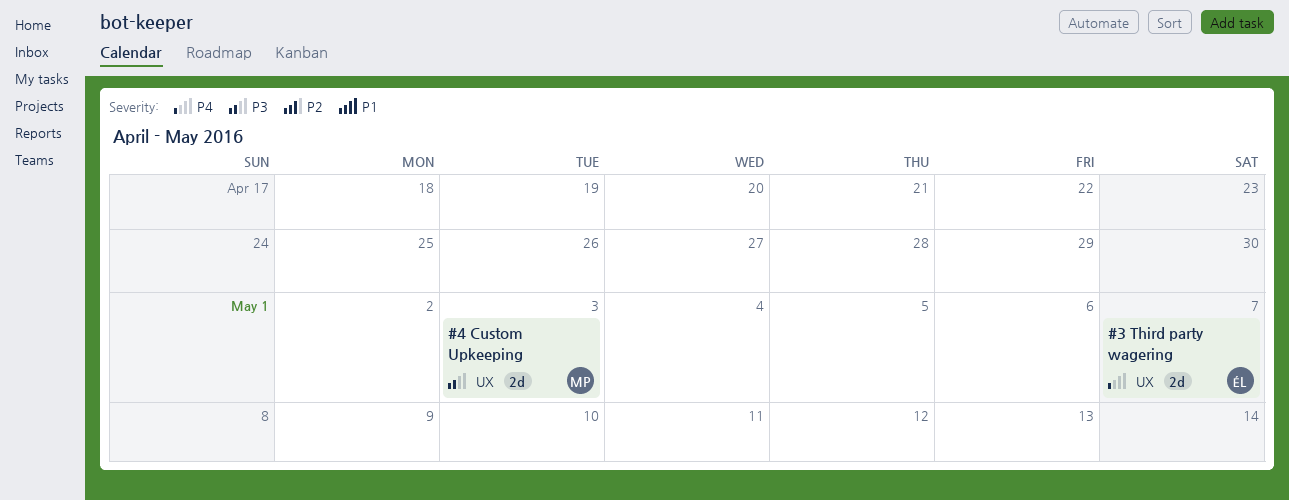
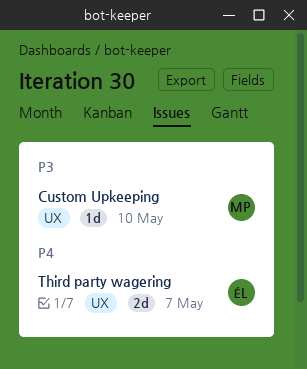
Custom Upkeeping, estimate: 2d -> 1d
Custom Upkeeping, due: May 3 -> May 10

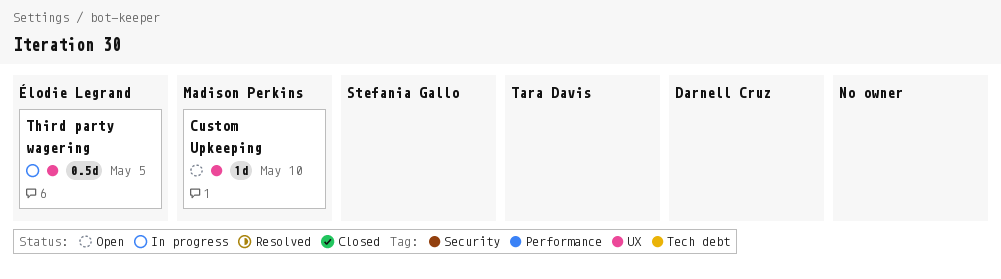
Third party wagering, estimate: 2d -> 0.5d
Third party wagering, due: May 7 -> May 5

